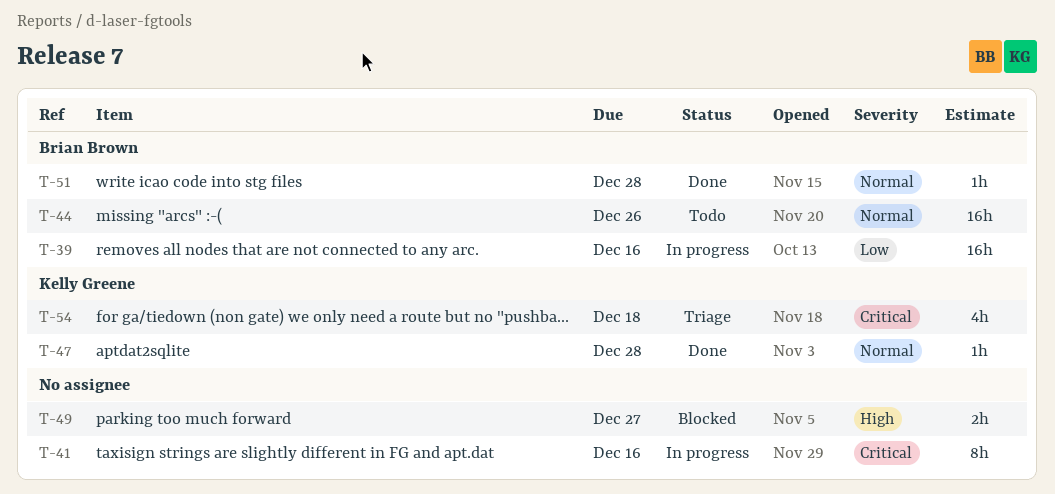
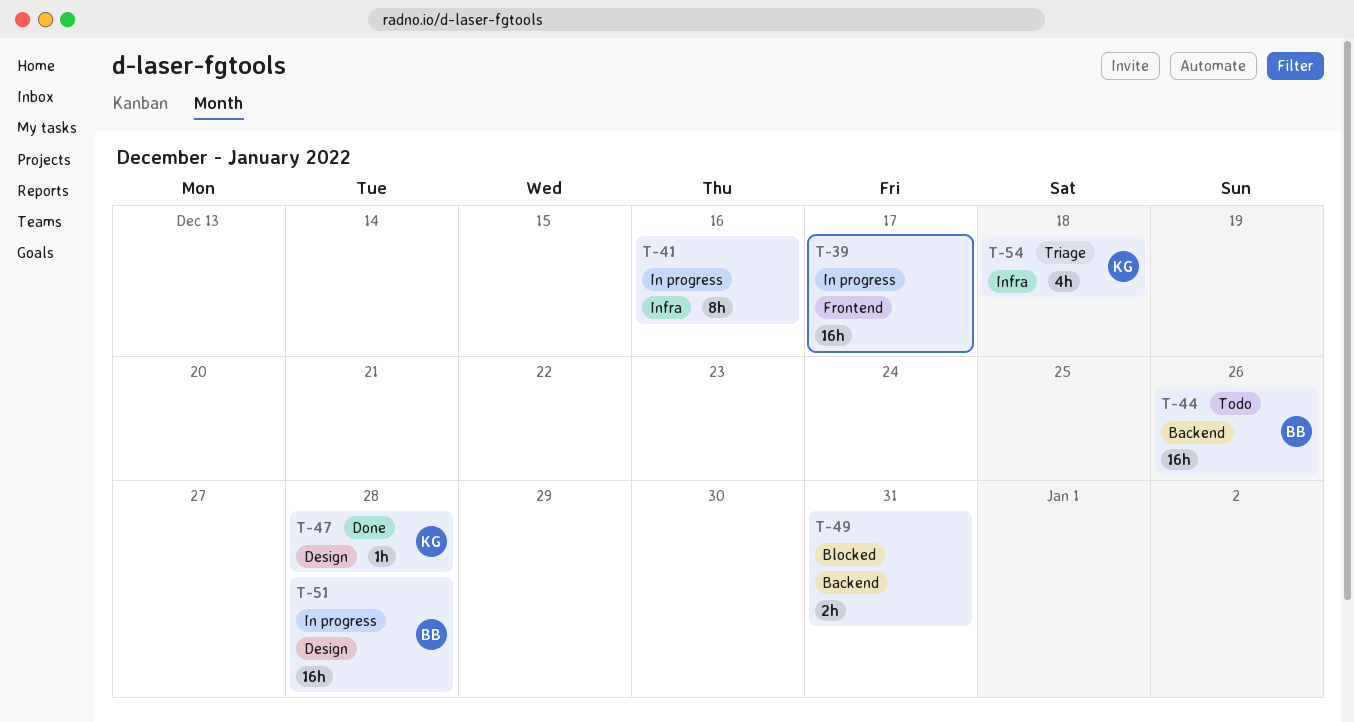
T-39, owner: Brian Brown -> none
T-39, due: Dec 16 -> Dec 17
T-49, due: Dec 27 -> Dec 31
T-51, status: Done -> In progress
T-51, estimate: 1h -> 16h

